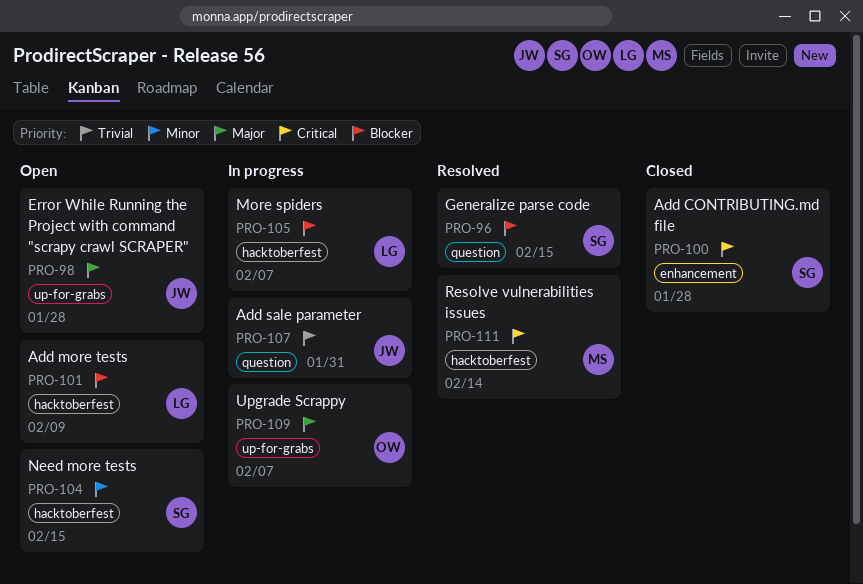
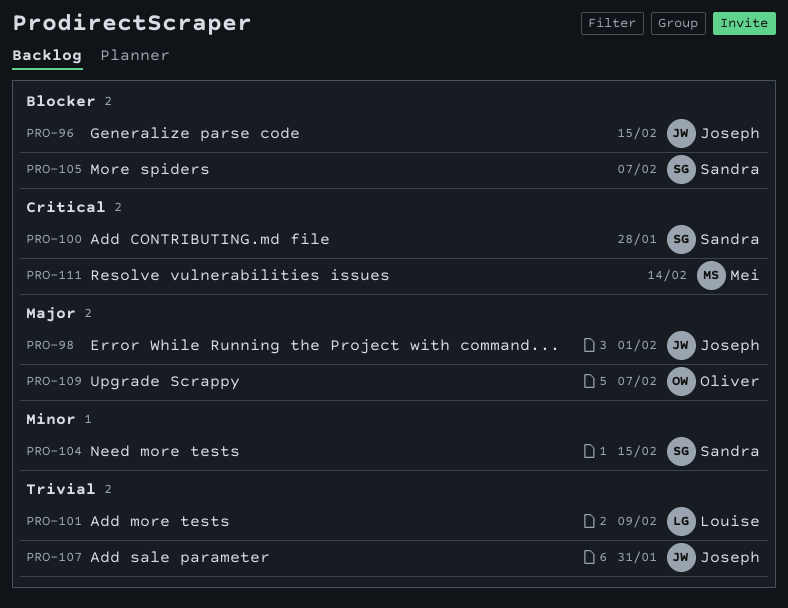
PRO-96, owner: Sandra -> Joseph
PRO-98, due: Jan 28 -> Feb 1
PRO-101, priority: Blocker -> Trivial
PRO-105, owner: Louise -> Sandra

